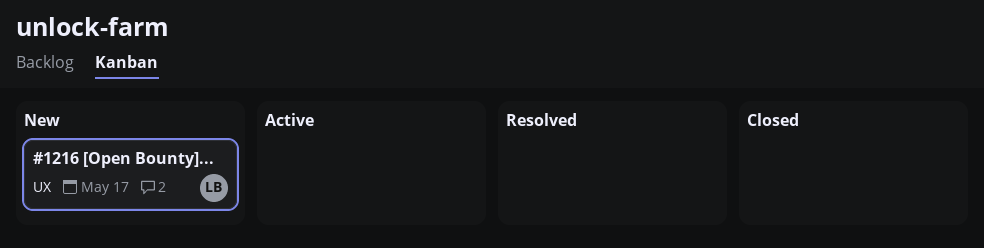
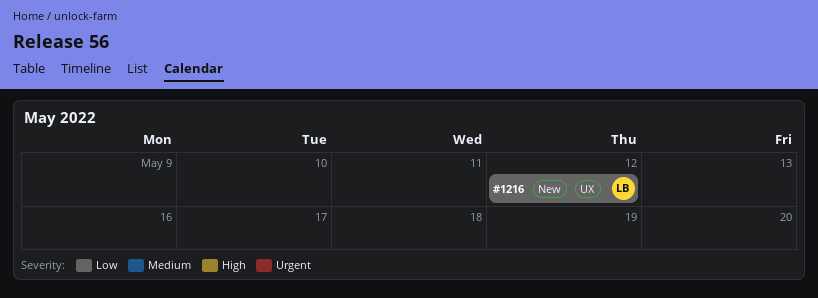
#1216, due: May 17 -> May 12

